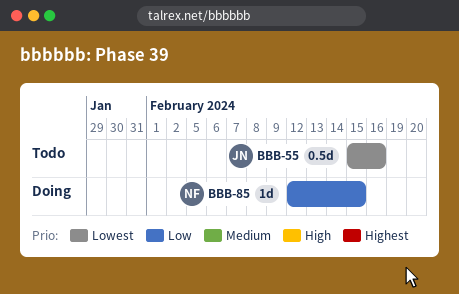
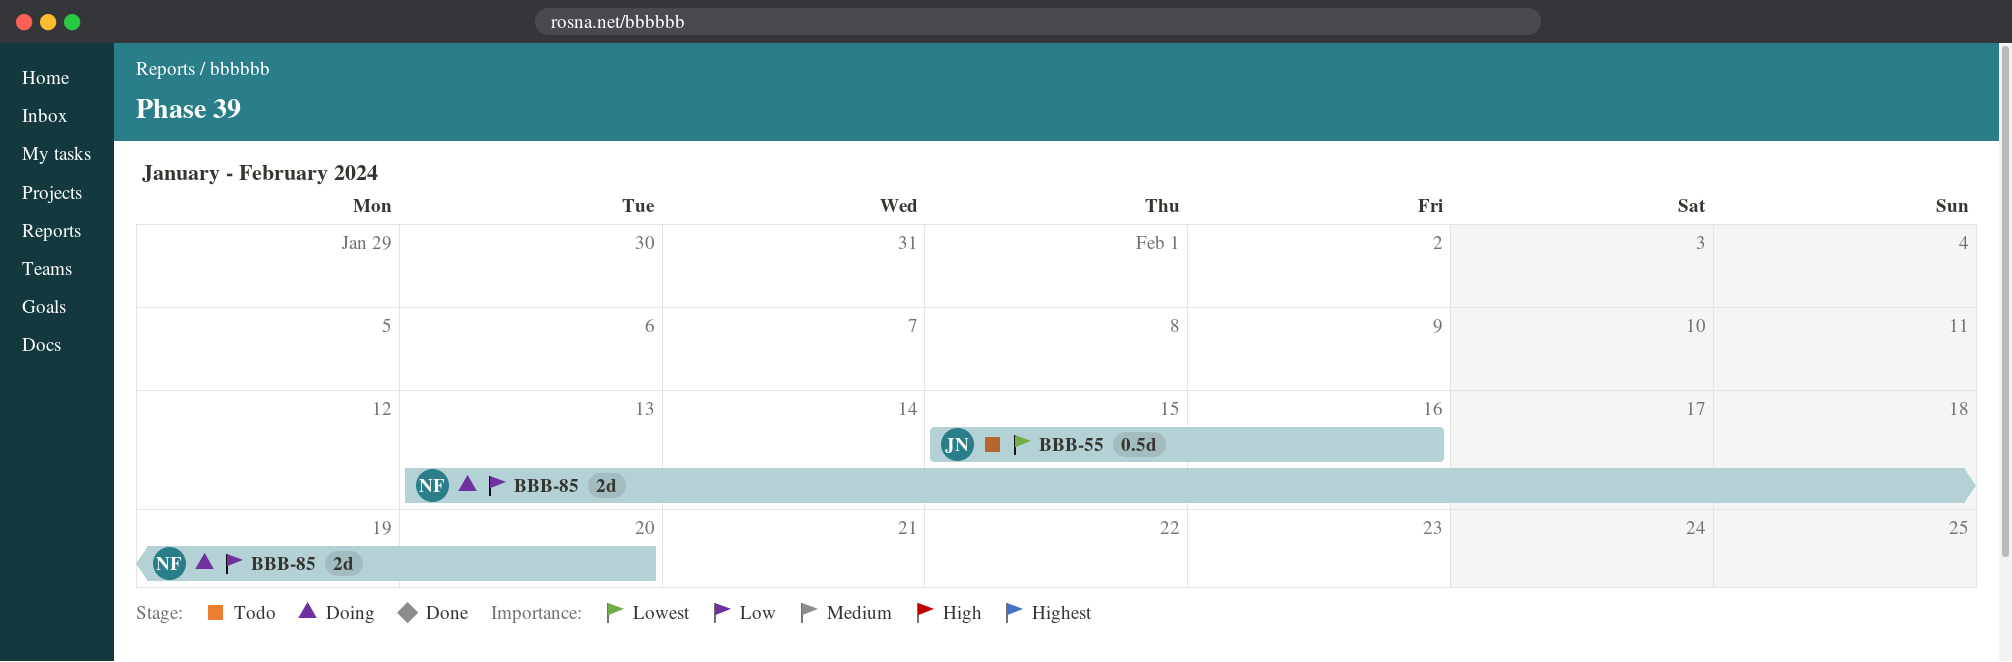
BBB-85, estimate: 1d -> 2d
BBB-85, start: Feb 12 -> Feb 13
BBB-85, due: Feb 15 -> Feb 20

